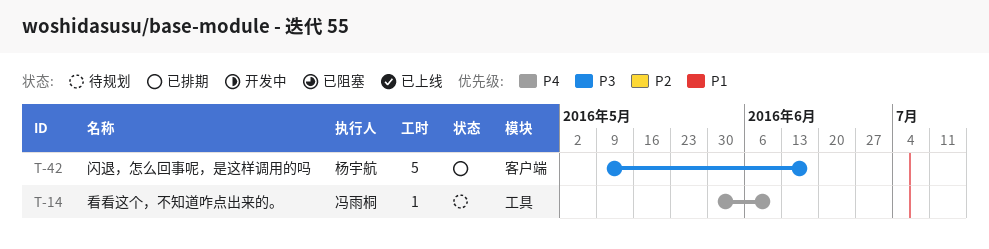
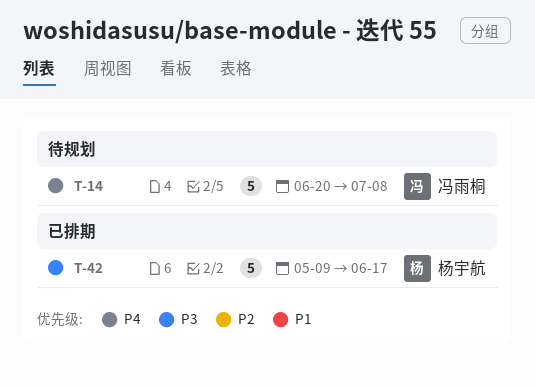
T-14, estimate: 1 -> 5
T-14, start: May 30 -> Jun 20
T-14, due: Jun 10 -> Jul 8

